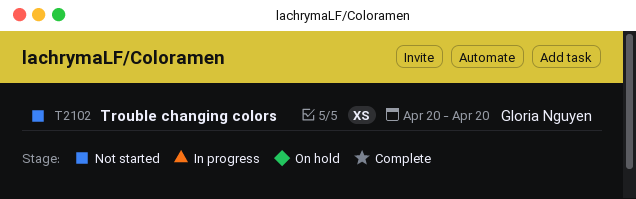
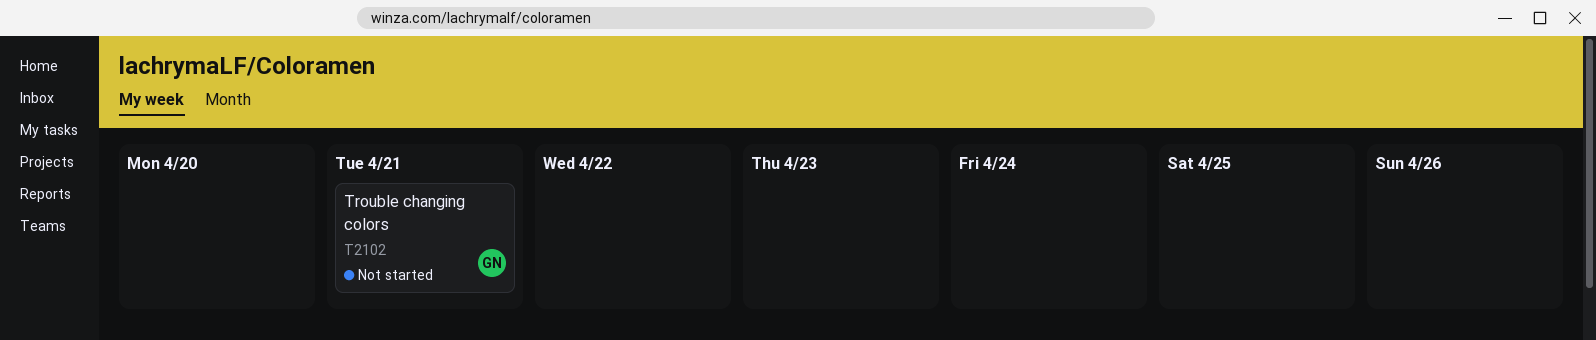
T2102, due: Apr 20 -> Apr 21

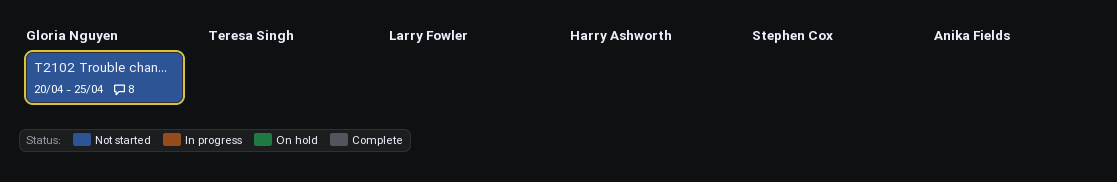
T2102, due: Apr 21 -> Apr 25

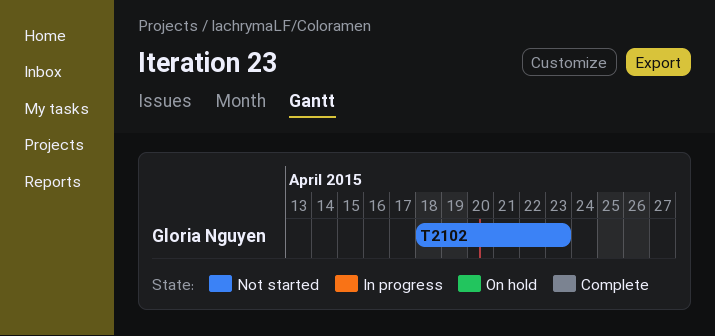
T2102, start: Apr 20 -> Apr 18
T2102, due: Apr 25 -> Apr 23

